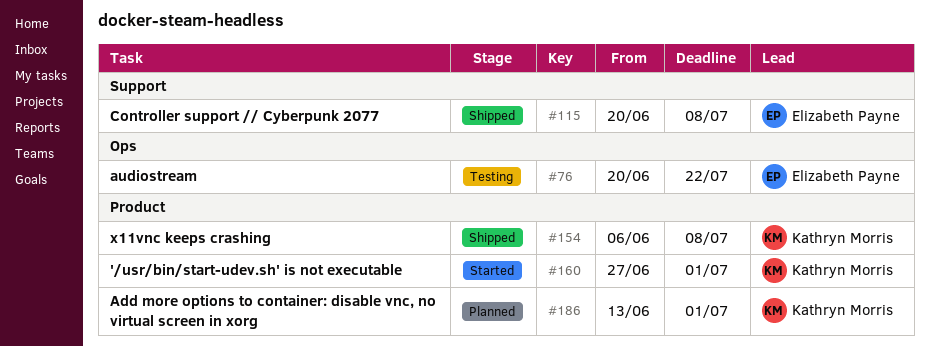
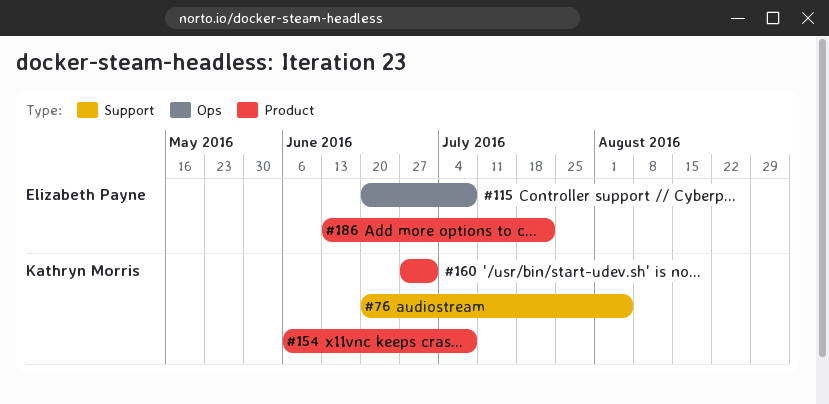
#76, owner: Elizabeth Payne -> Kathryn Morris
#76, label: Ops -> Support
#76, due: Jul 22 -> Aug 5
#115, label: Support -> Ops
#186, owner: Kathryn Morris -> Elizabeth Payne
#186, due: Jul 1 -> Jul 22

